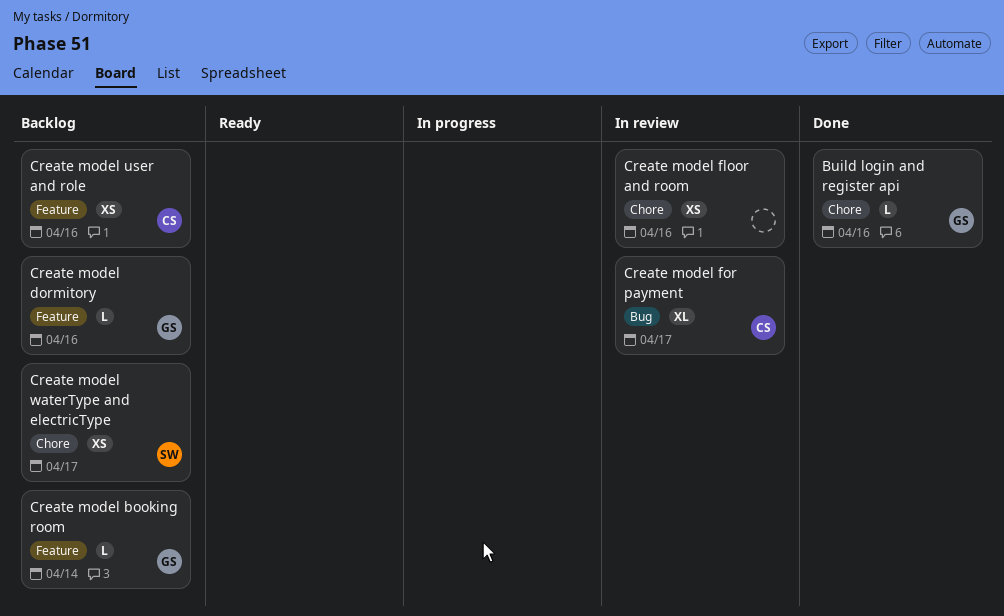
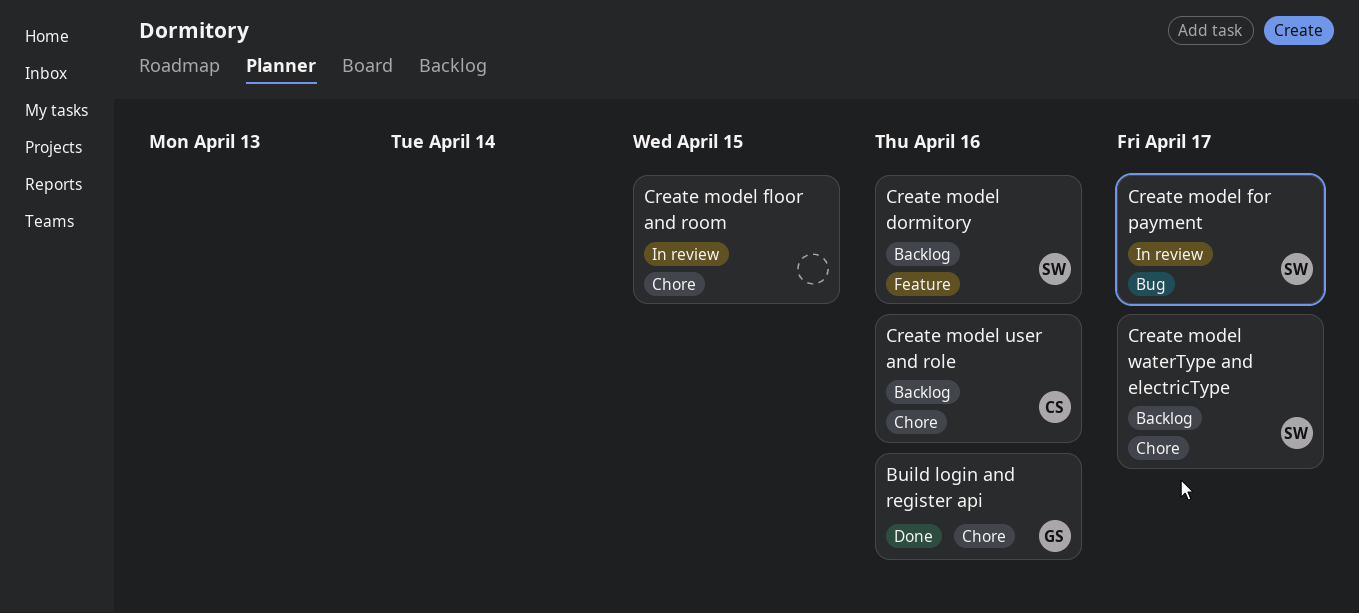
Create model booking room: present -> none
Create model dormitory, owner: GS -> SW
Create model floor and room, due: Apr 16 -> Apr 15
Create model for payment, owner: CS -> SW
Create model user and role, label: Feature -> Chore

